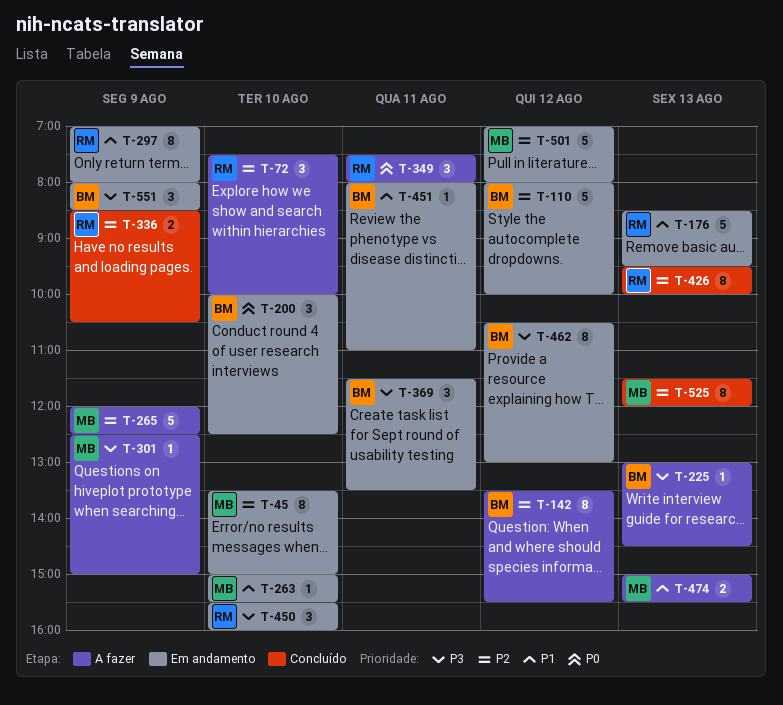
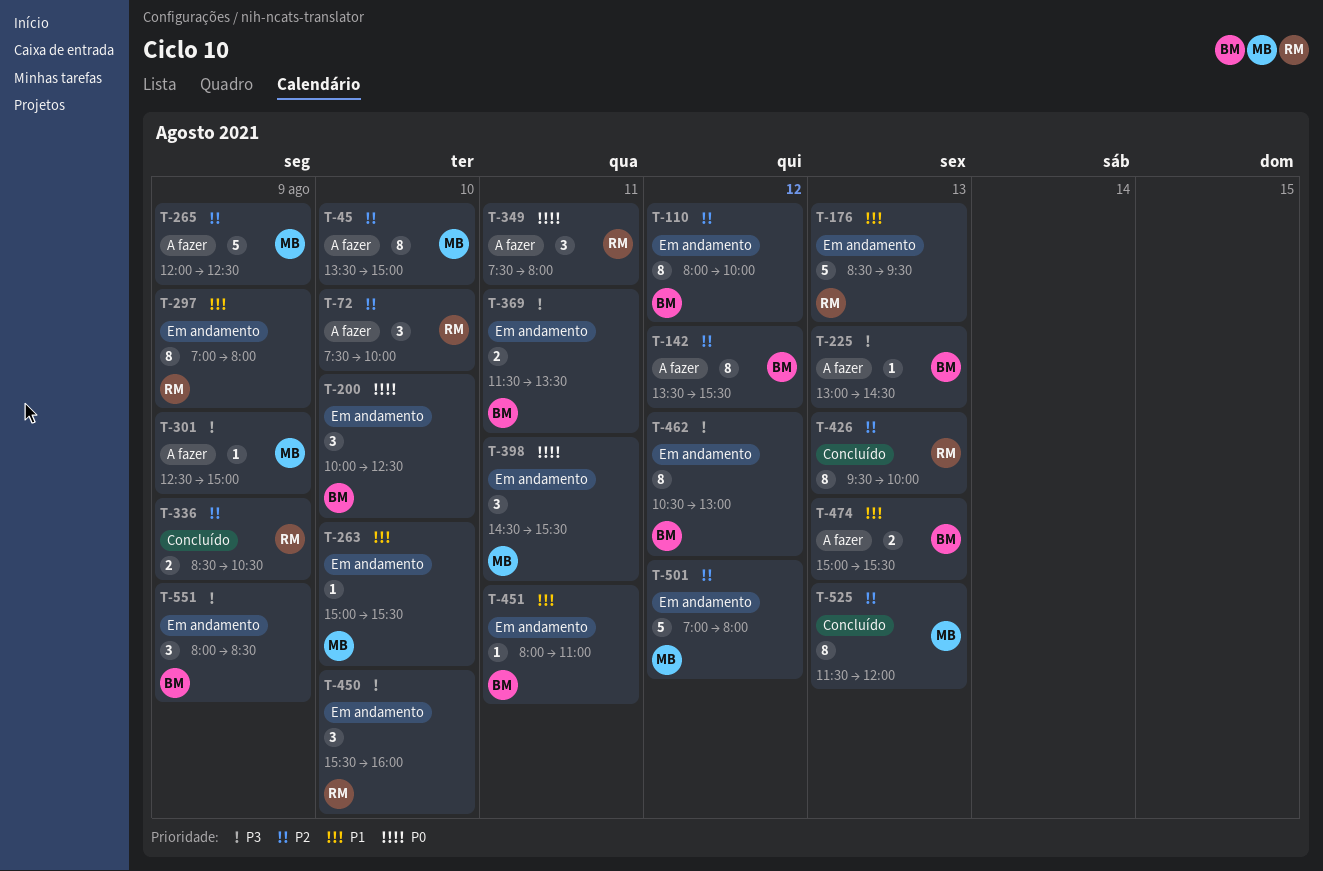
T-45, status: Em andamento -> A fazer
T-110, estimate: 5 -> 8
T-369, estimate: 3 -> 2
T-398: none -> present
T-474, owner: MB -> BM

